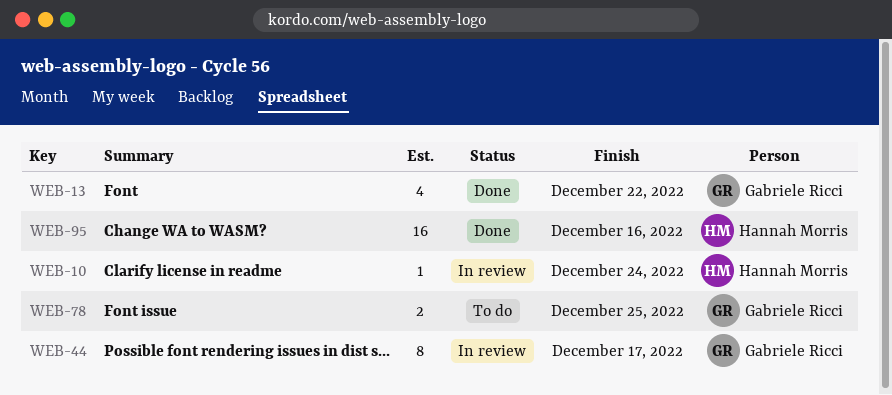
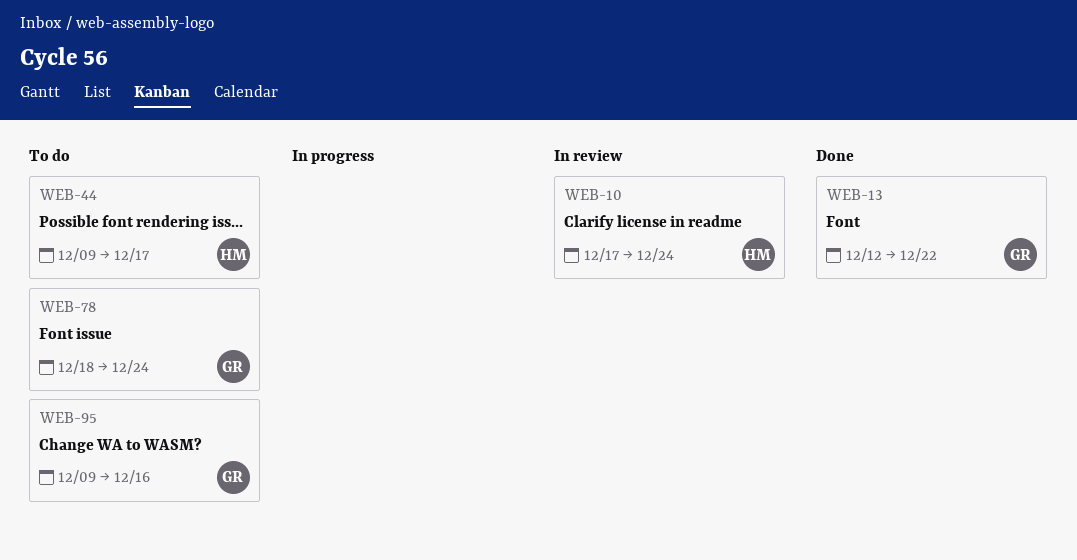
WEB-44, status: In review -> To do
WEB-44, owner: Gabriele Ricci -> Hannah Morris
WEB-78, due: Dec 25 -> Dec 24
WEB-95, status: Done -> To do
WEB-95, owner: Hannah Morris -> Gabriele Ricci

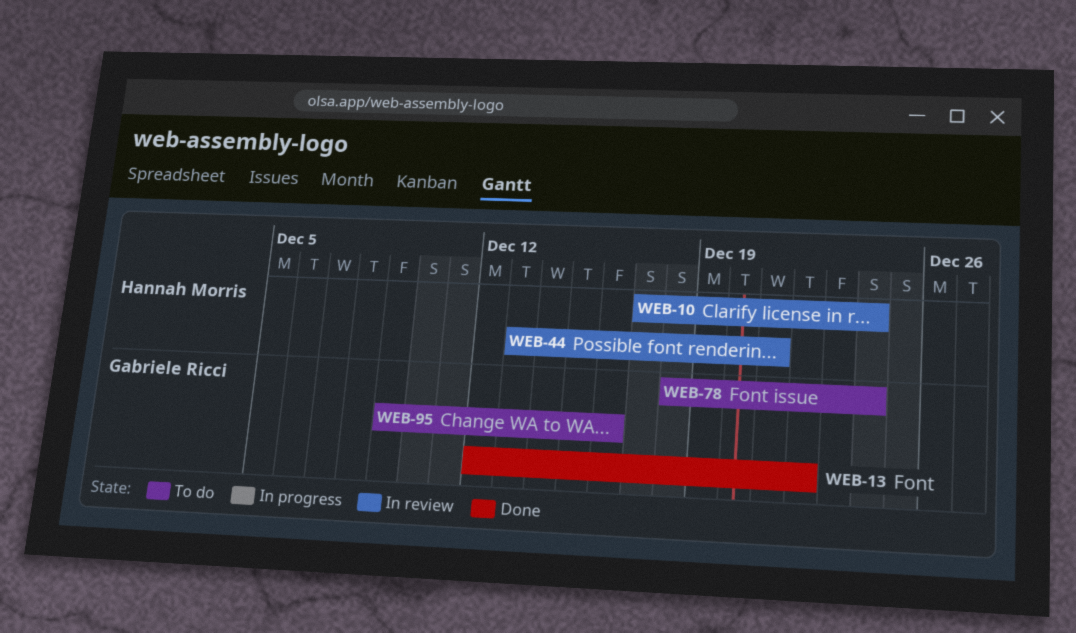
WEB-44, status: To do -> In review
WEB-44, start: Dec 9 -> Dec 13
WEB-44, due: Dec 17 -> Dec 21

